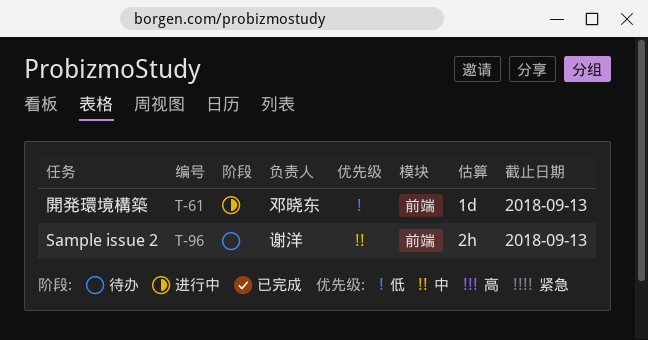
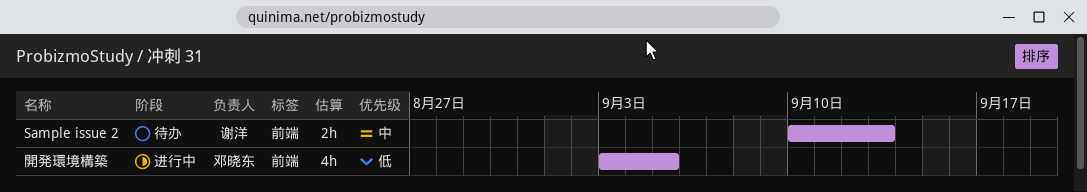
開発環境構築, estimate: 1d -> 4h
開発環境構築, due: Sep 13 -> Sep 5

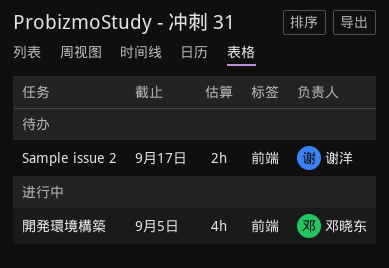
Sample issue 2, due: Sep 13 -> Sep 17

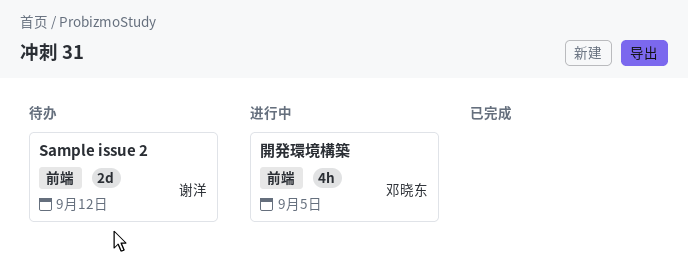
Sample issue 2, estimate: 2h -> 2d
Sample issue 2, due: Sep 17 -> Sep 12

